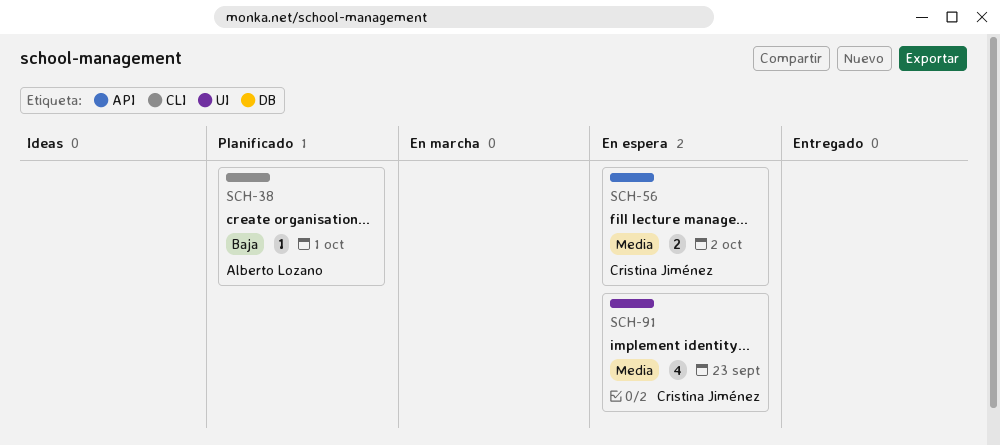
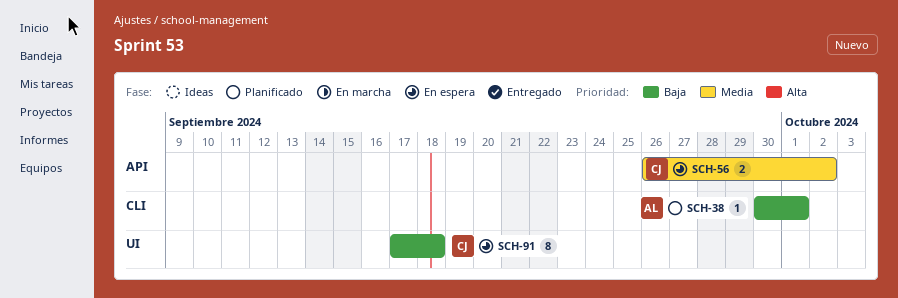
SCH-91, priority: Media -> Baja
SCH-91, estimate: 4 -> 8
SCH-91, due: Sep 23 -> Sep 18

